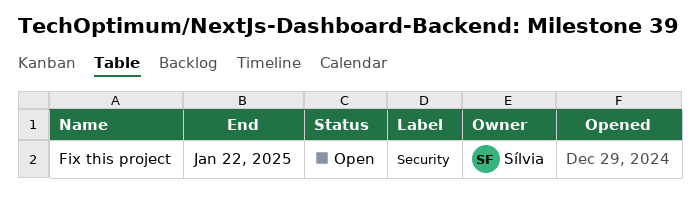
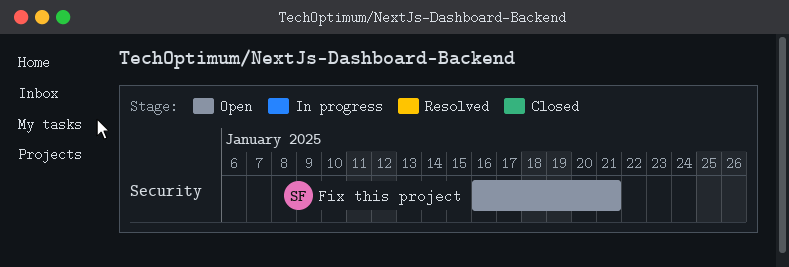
Fix this project, due: Jan 22 -> Jan 21

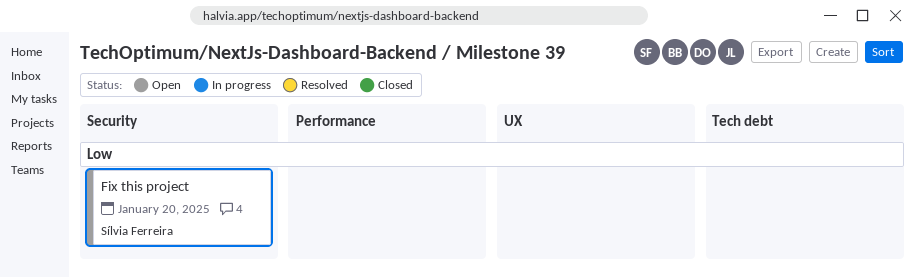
Fix this project, due: Jan 21 -> Jan 20

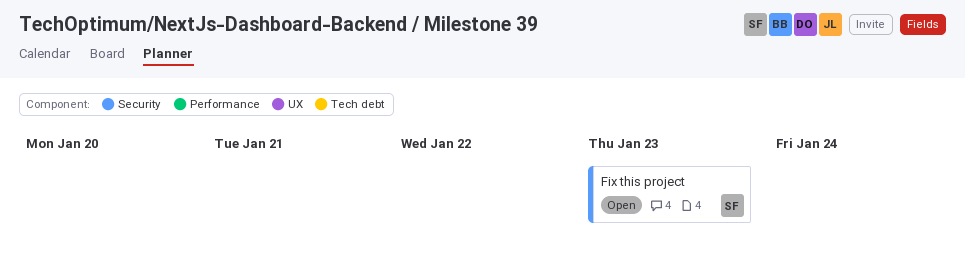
Fix this project, due: Jan 20 -> Jan 23

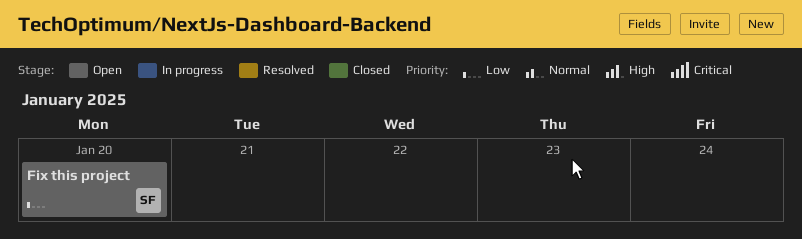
Fix this project, due: Jan 23 -> Jan 20

